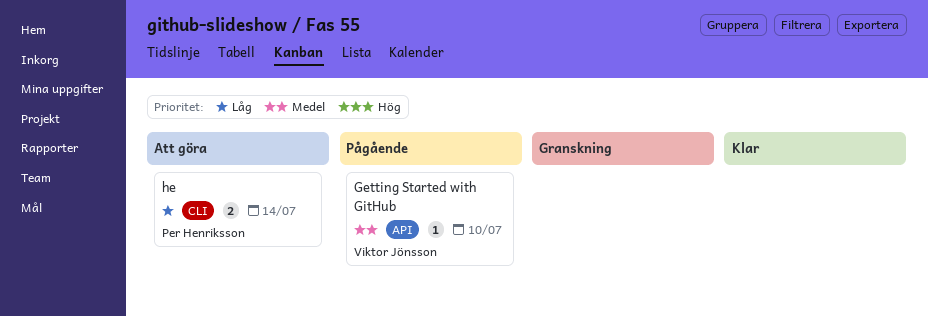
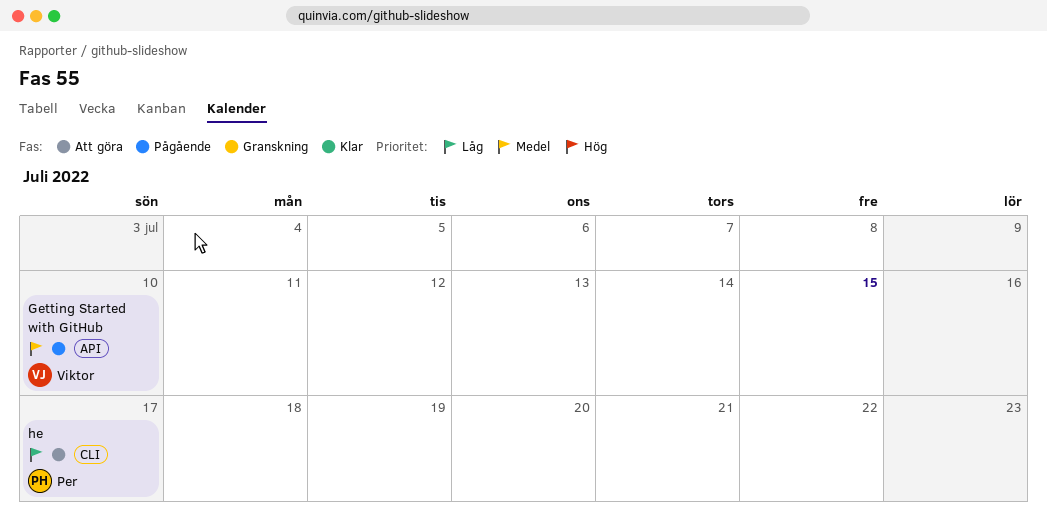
he, due: Jul 14 -> Jul 17

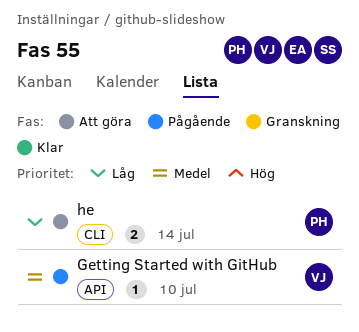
he, due: Jul 17 -> Jul 14

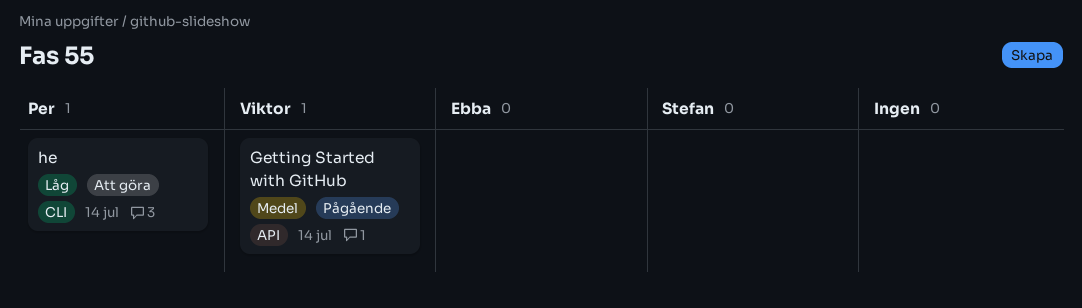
Getting Started with GitHub, due: Jul 10 -> Jul 14

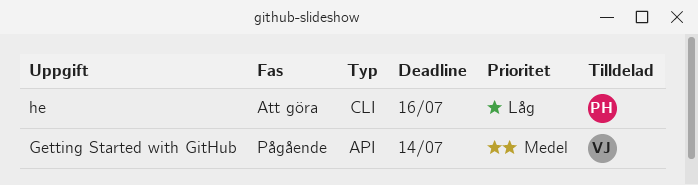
he, due: Jul 14 -> Jul 16

